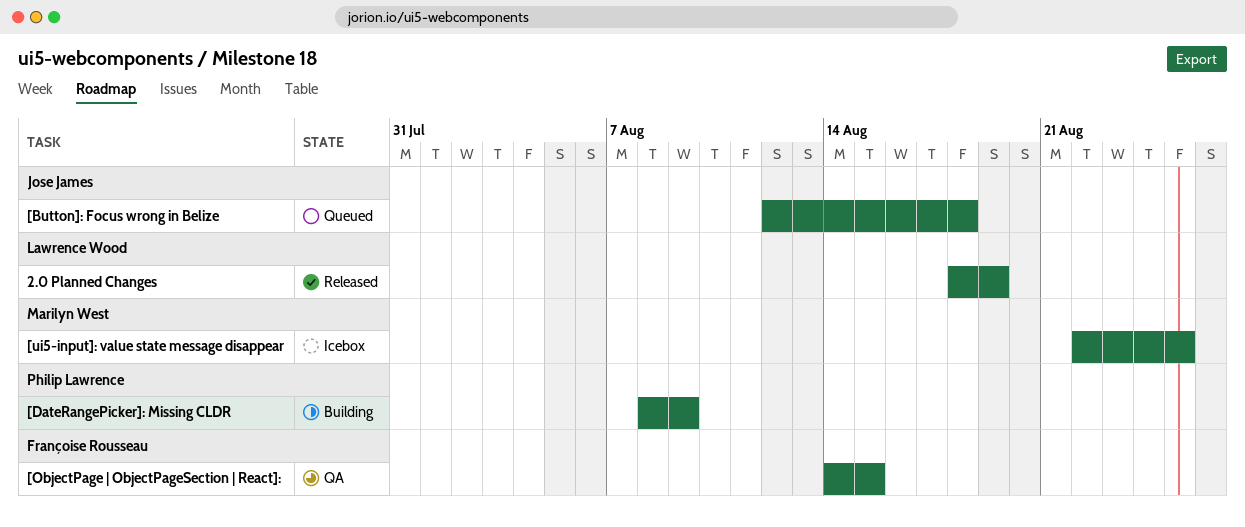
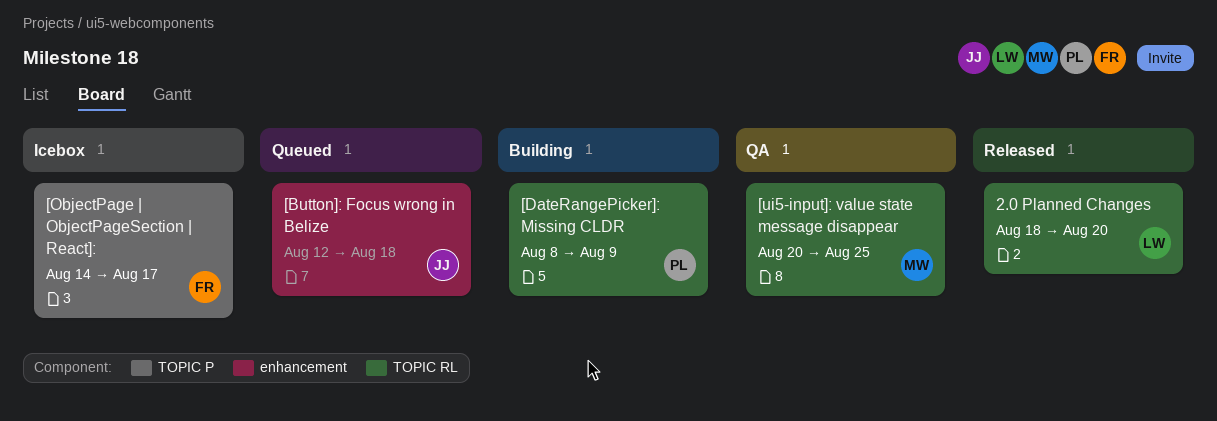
2.0 Planned Changes, due: Aug 19 -> Aug 20
[ObjectPage | ObjectPageSection | React]:, status: QA -> Icebox
[ObjectPage | ObjectPageSection | React]:, due: Aug 15 -> Aug 17
[ui5-input]: value state message disappear, status: Icebox -> QA
[ui5-input]: value state message disappear, start: Aug 22 -> Aug 20

